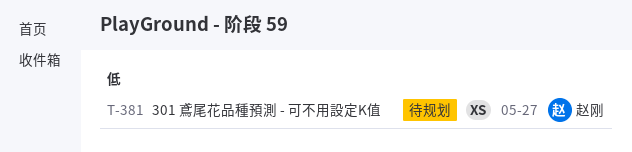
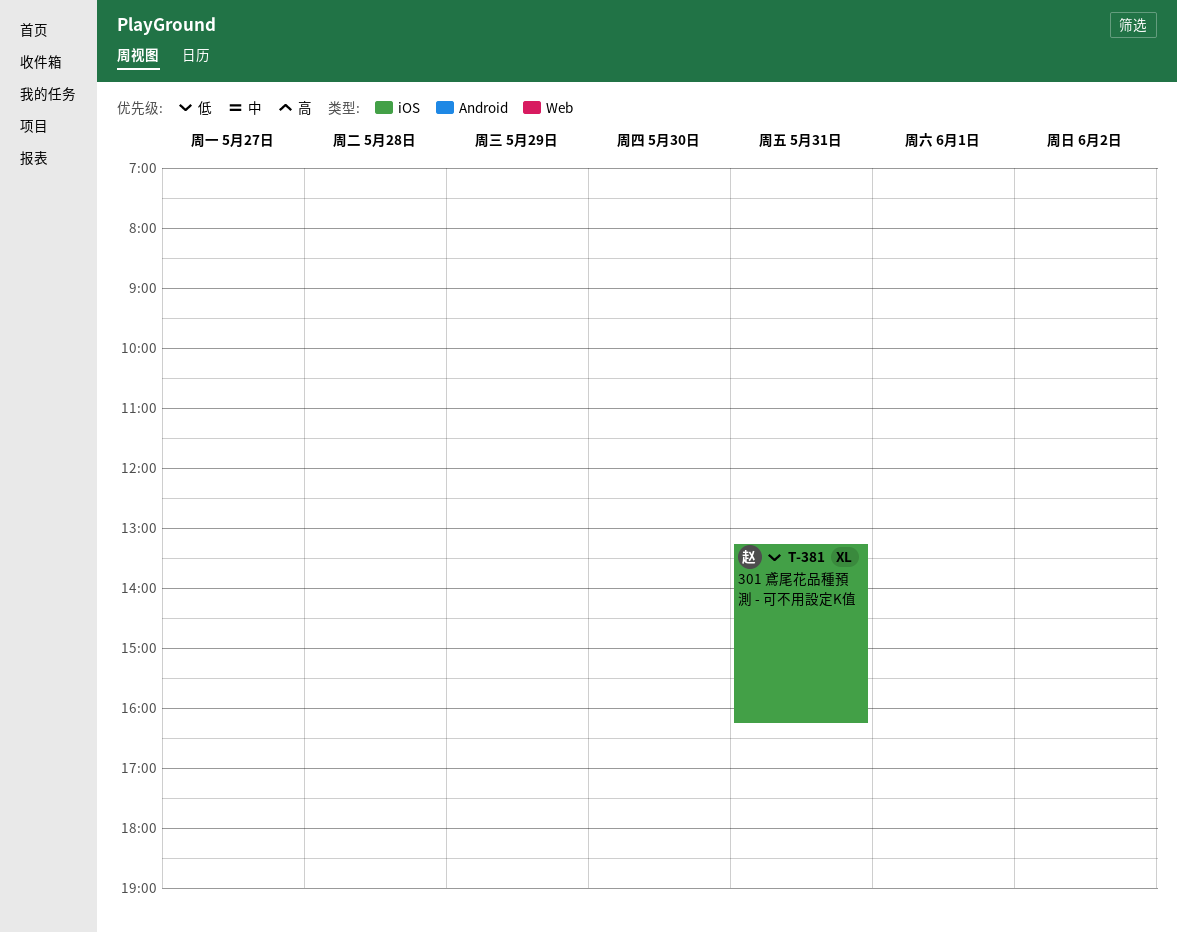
T-381, estimate: XS -> XL
T-381, day: May 27 -> May 31

